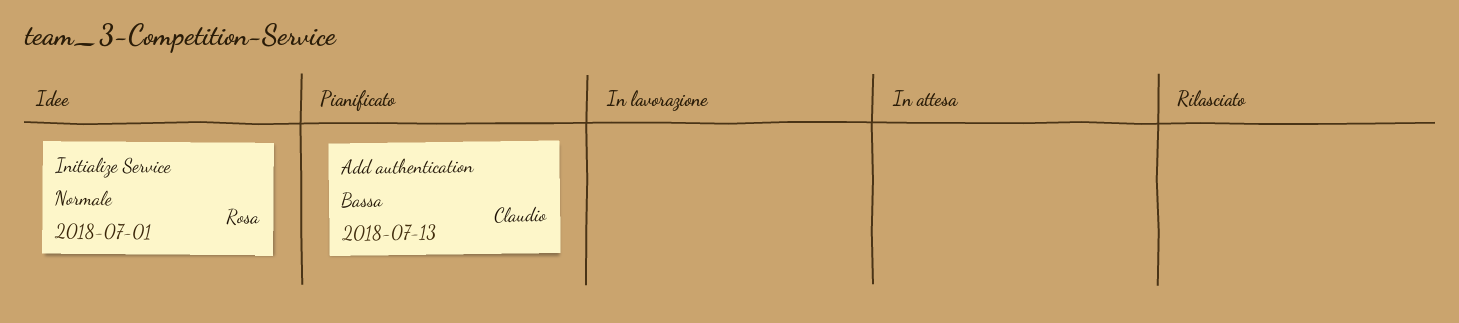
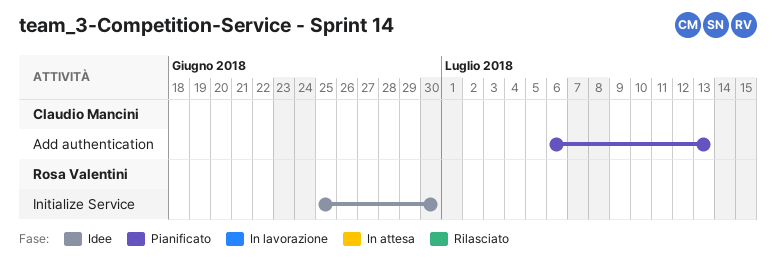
Initialize Service, due: Jul 1 -> Jun 30

